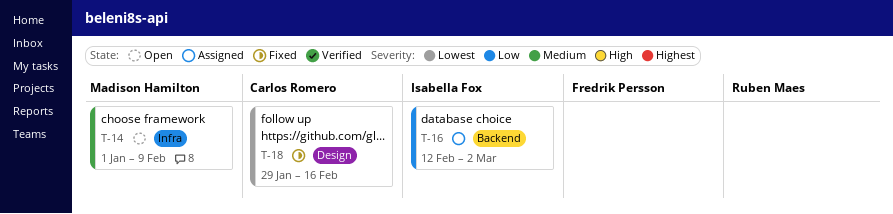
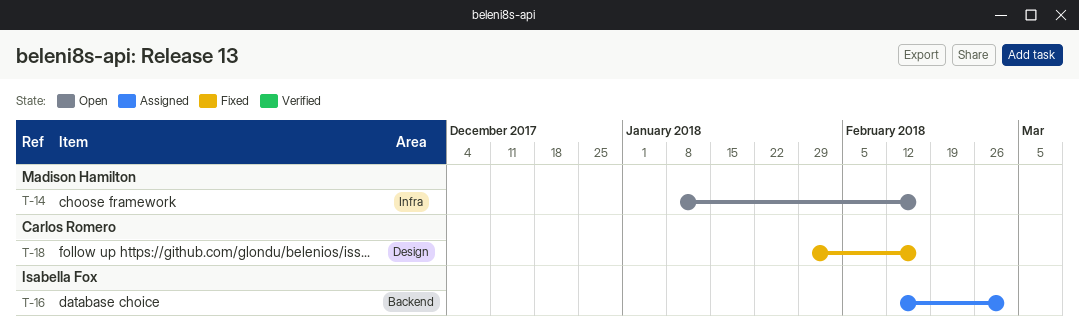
T-14, start: Jan 1 -> Jan 8
T-14, due: Feb 9 -> Feb 16

